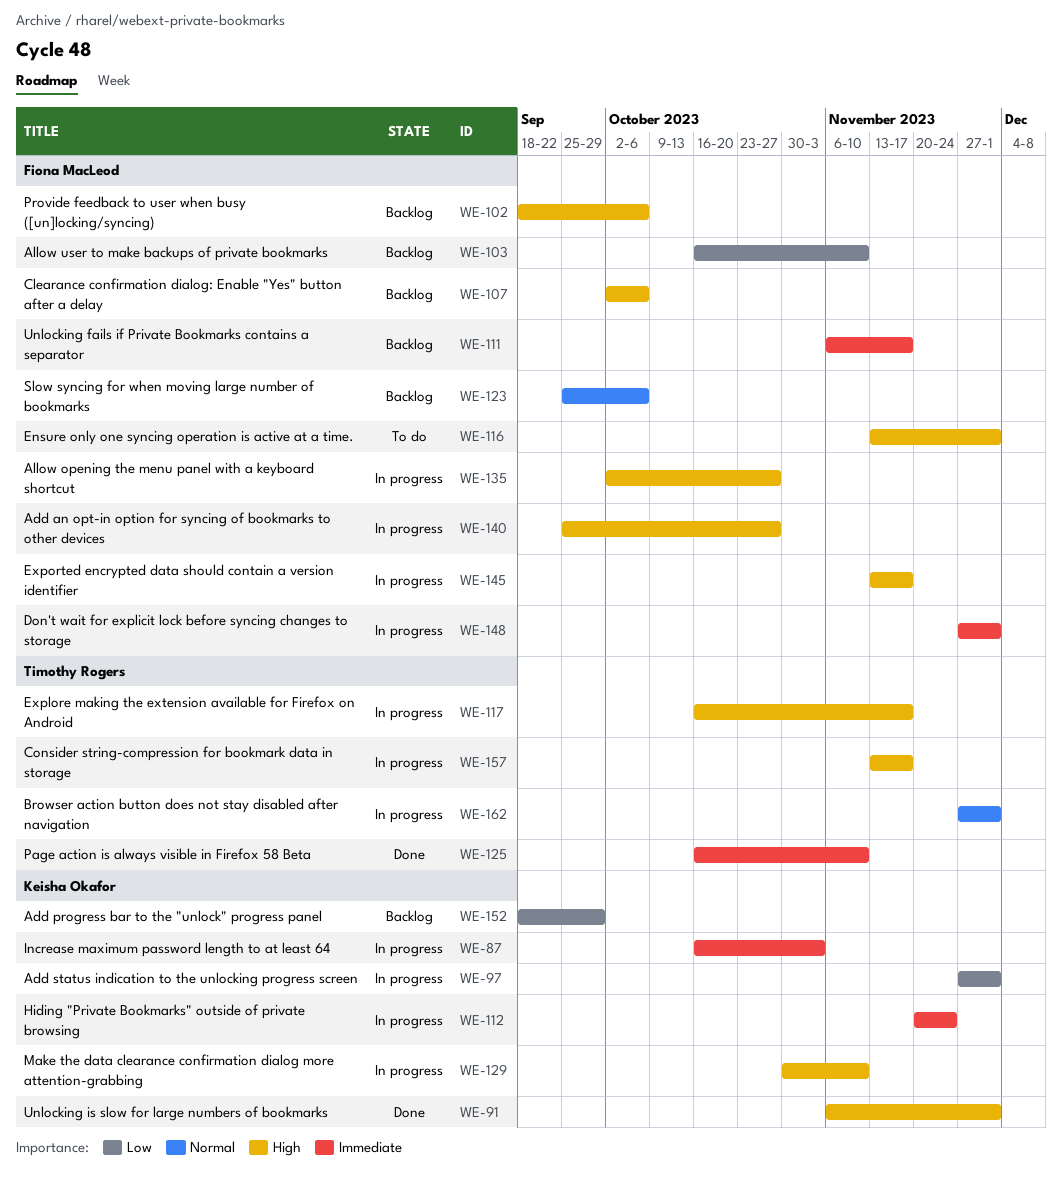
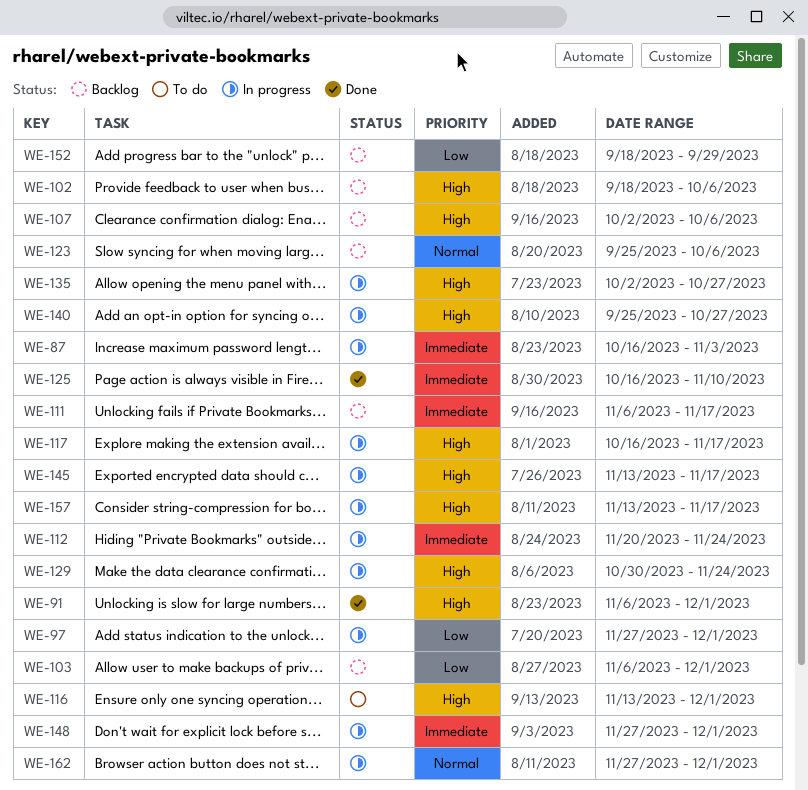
WE-103, start: Oct 16 -> Nov 6
WE-103, due: Nov 10 -> Dec 1
WE-129, due: Nov 10 -> Nov 24

